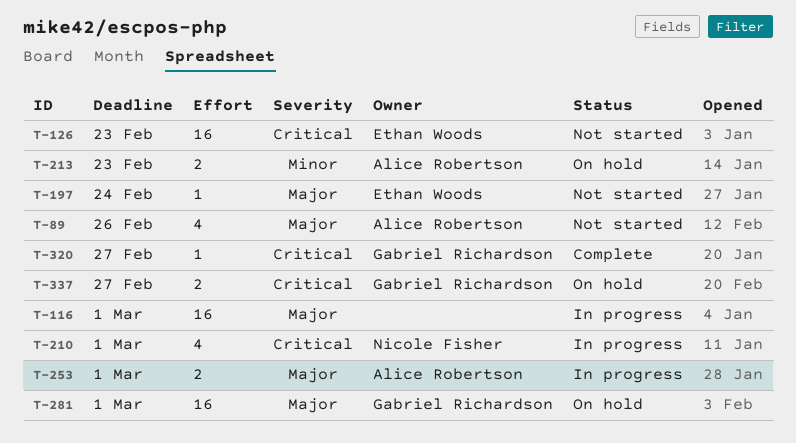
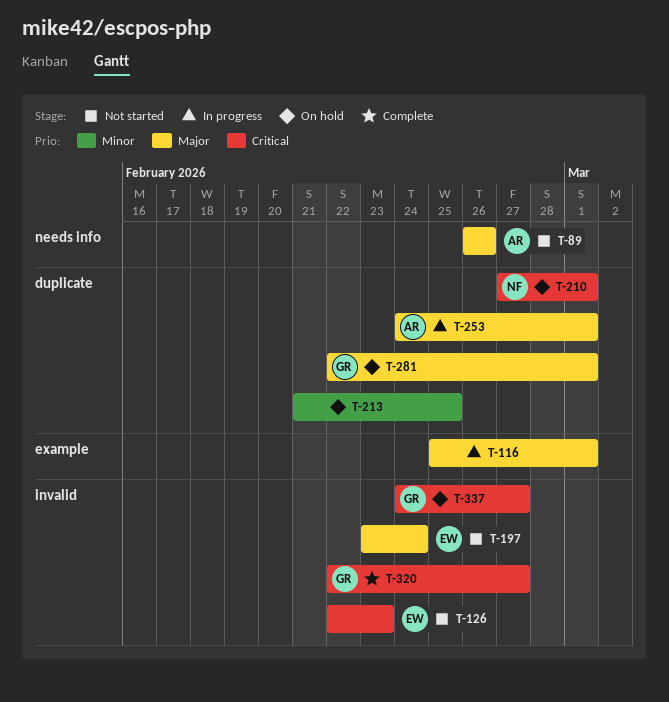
T-210, status: In progress -> On hold
T-213, owner: Alice Robertson -> none
T-213, due: Feb 23 -> Feb 25

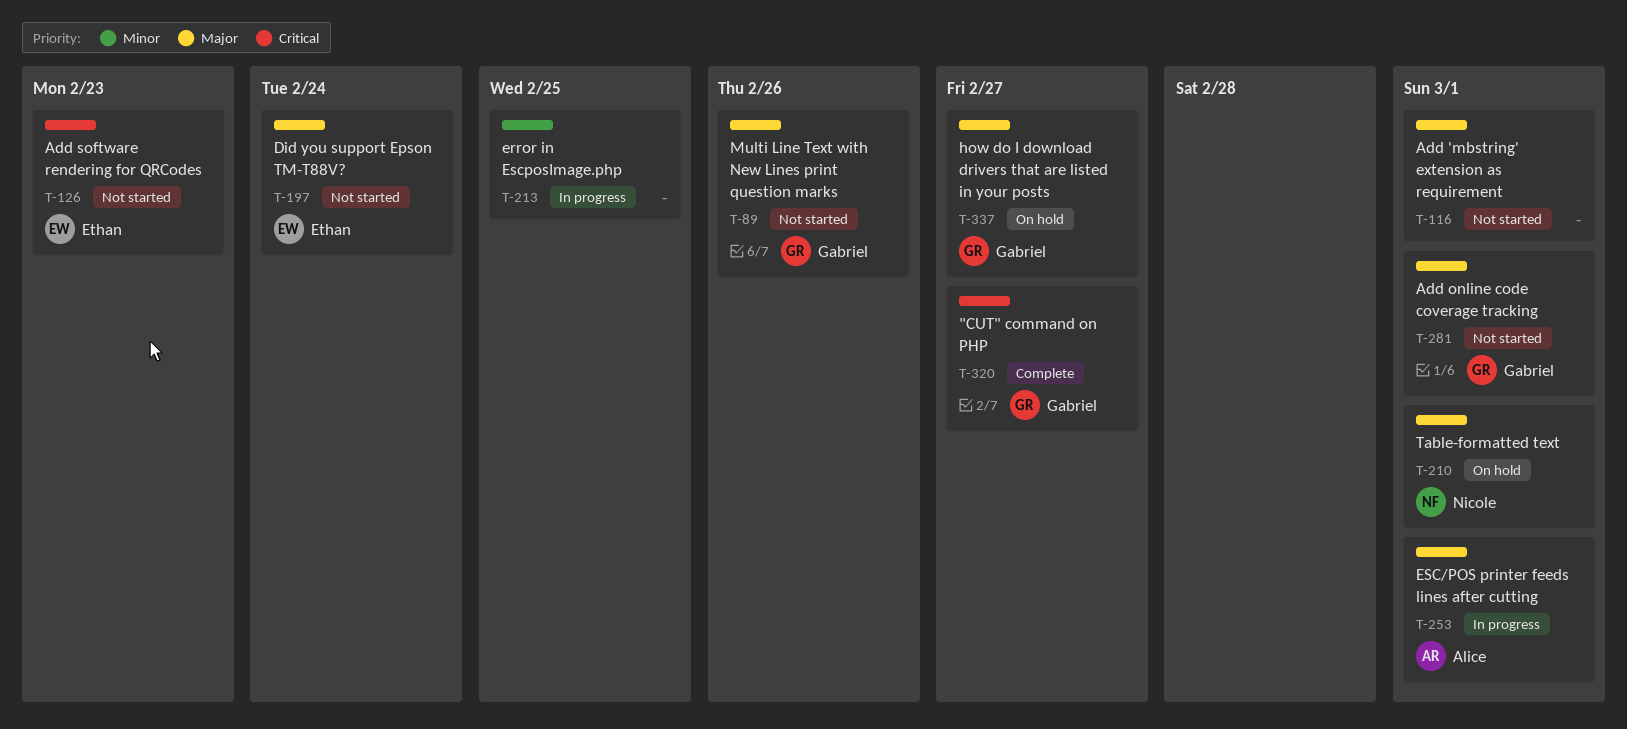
T-89, owner: Alice -> Gabriel
T-116, status: In progress -> Not started
T-210, priority: Critical -> Major
T-213, status: On hold -> In progress
T-281, status: On hold -> Not started
T-337, priority: Critical -> Major

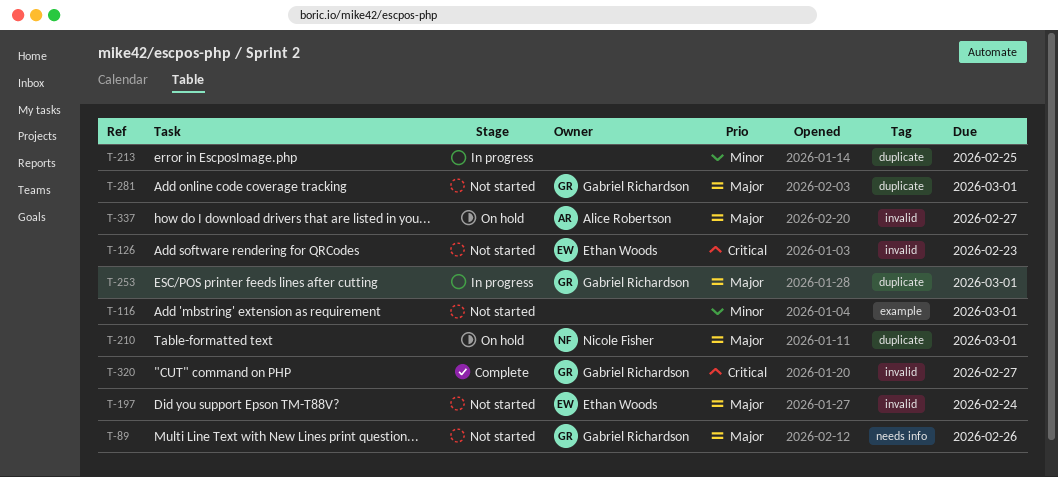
T-116, priority: Major -> Minor
T-253, owner: Alice Robertson -> Gabriel Richardson
T-337, owner: Gabriel Richardson -> Alice Robertson

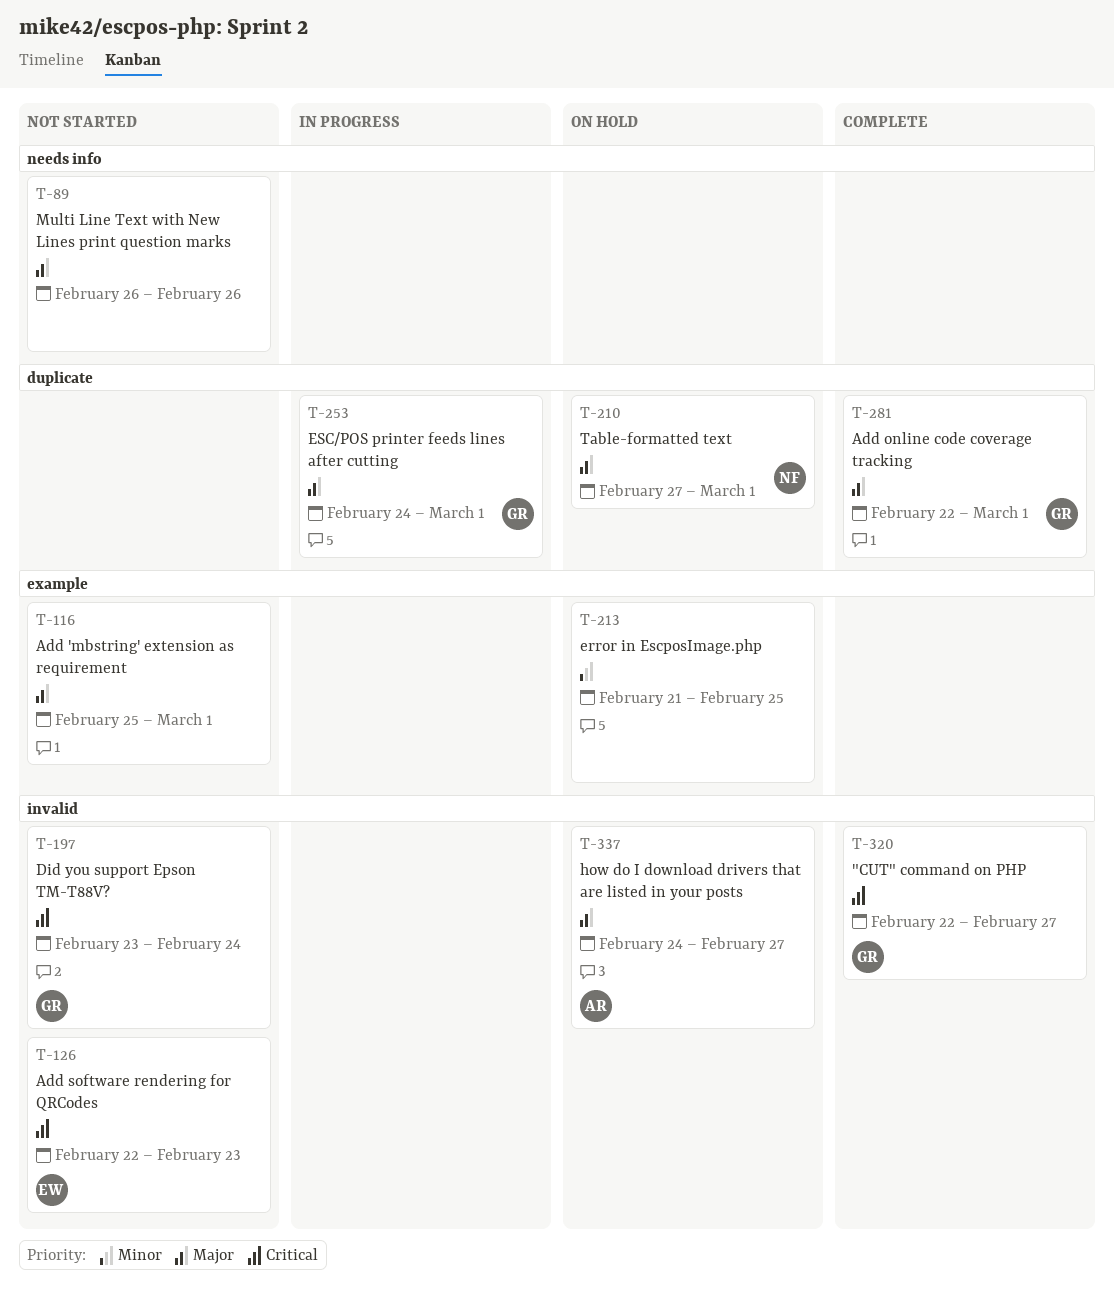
T-89, owner: Gabriel Richardson -> none
T-116, priority: Minor -> Major
T-197, owner: Ethan Woods -> Gabriel Richardson
T-197, priority: Major -> Critical
T-213, status: In progress -> On hold
T-213, label: duplicate -> example
T-281, status: Not started -> Complete

